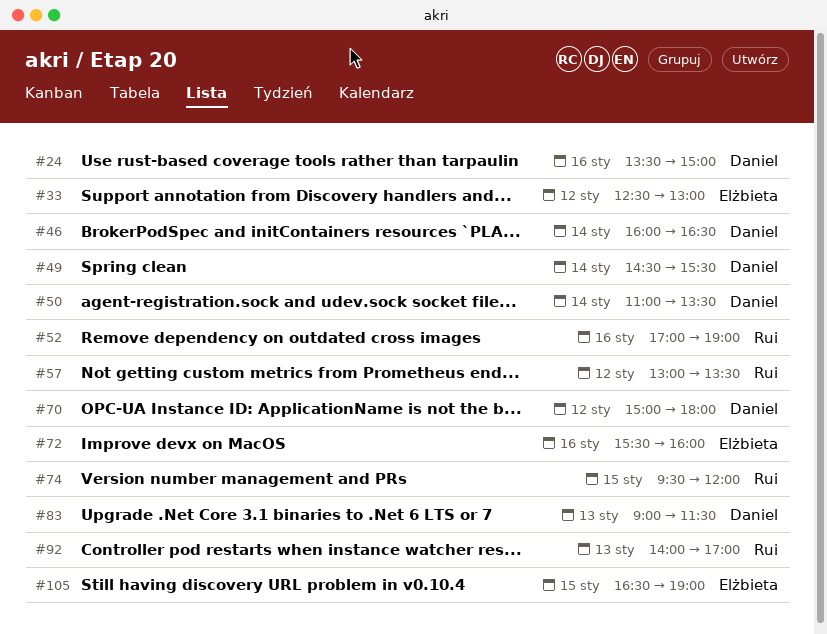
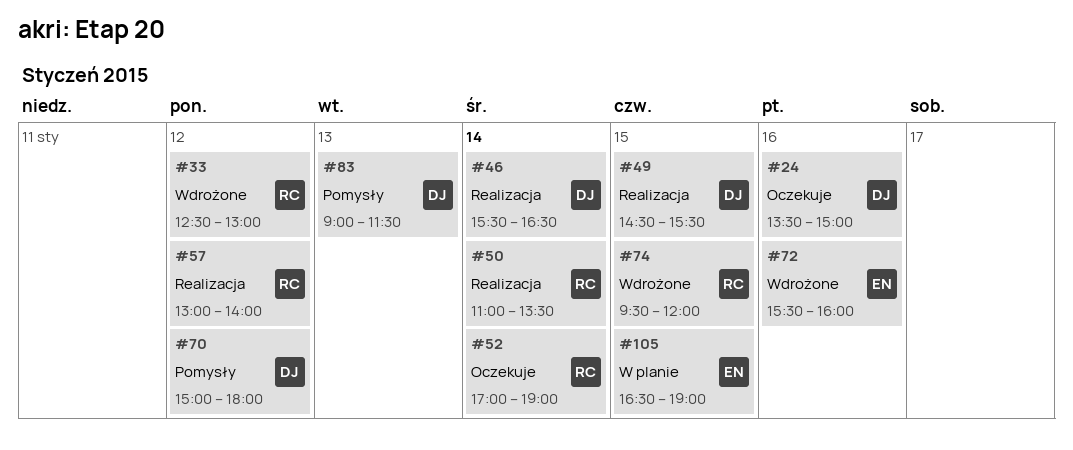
#33, owner: Elżbieta -> Rui
#46, begins: 16:00 -> 15:30
#49, day: Jan 14 -> Jan 15
#50, owner: Daniel -> Rui
#52, day: Jan 16 -> Jan 14
#57, ends: 13:30 -> 14:00
#92: present -> none

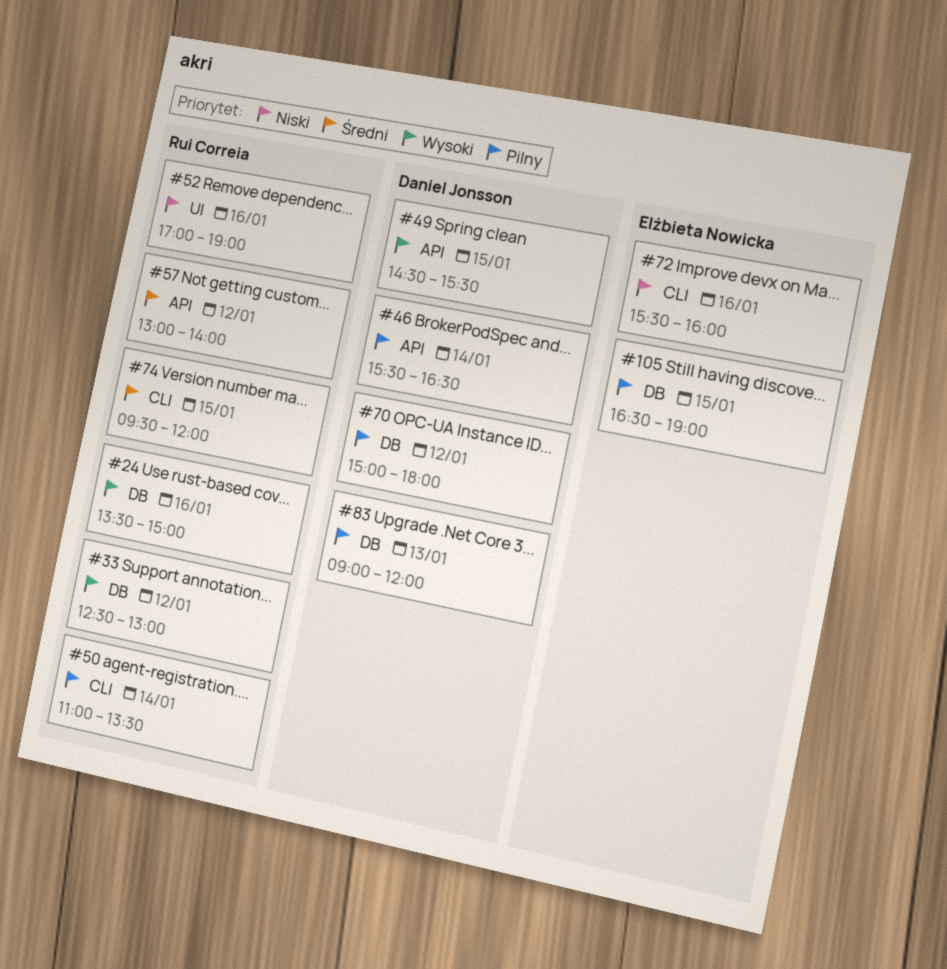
#24, owner: Daniel Jonsson -> Rui Correia
#52, day: Jan 14 -> Jan 16
#83, ends: 11:30 -> 12:00

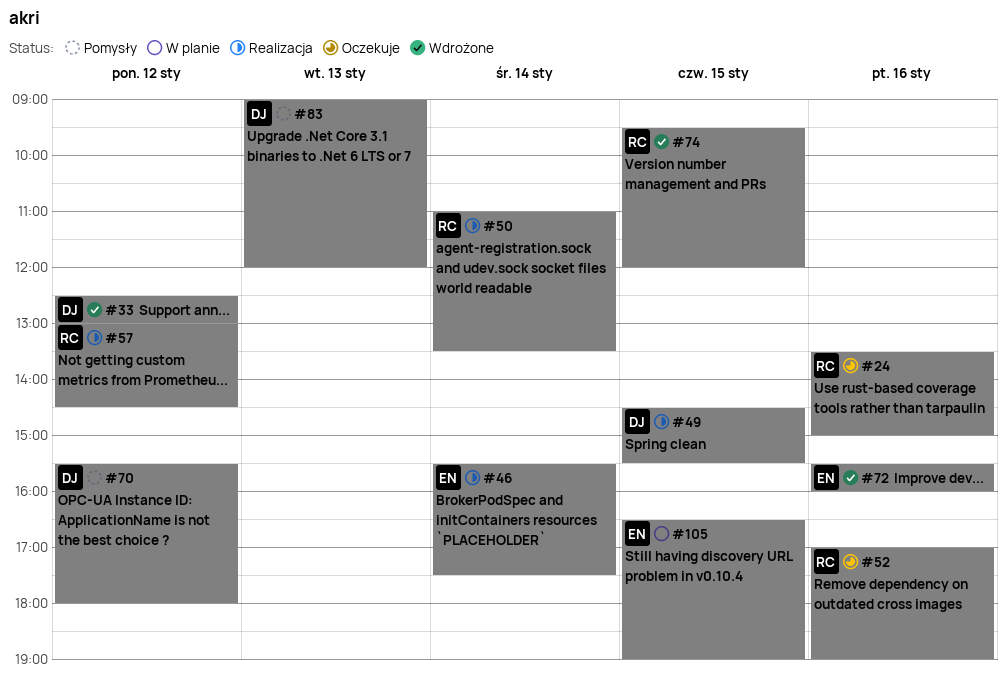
#33, owner: Rui Correia -> Daniel Jonsson
#46, owner: Daniel Jonsson -> Elżbieta Nowicka
#46, ends: 16:30 -> 17:30
#57, ends: 14:00 -> 14:30
#70, begins: 15:00 -> 15:30

